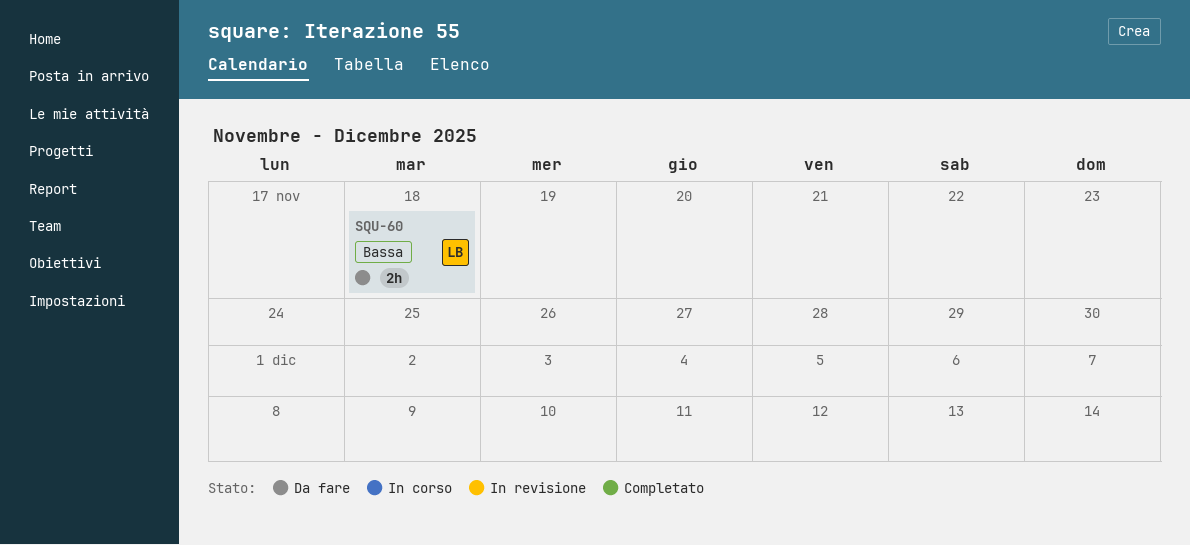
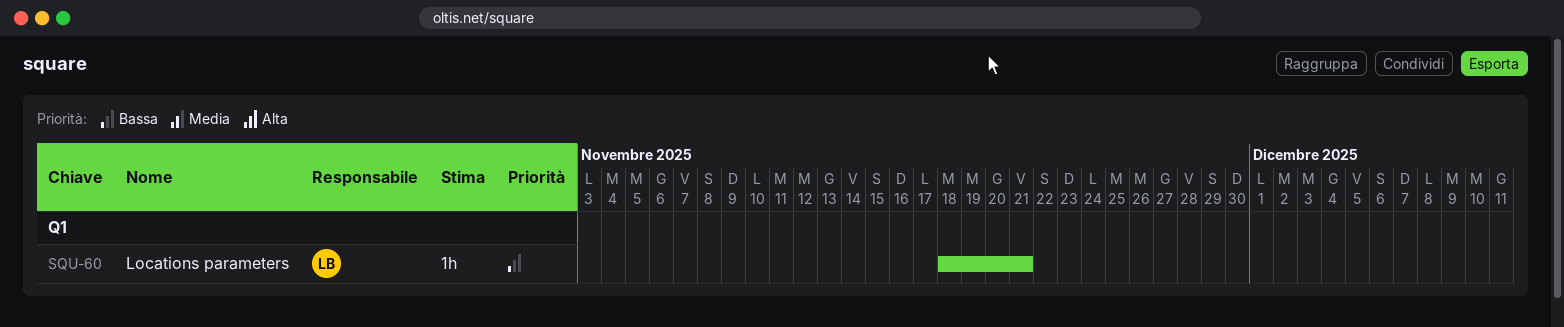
SQU-60, estimate: 2h -> 1h
SQU-60, due: Nov 18 -> Nov 21

